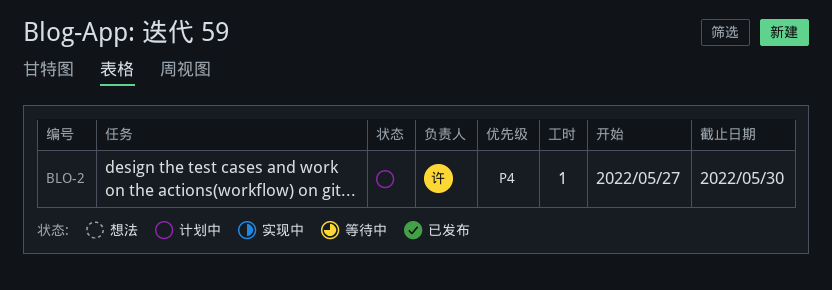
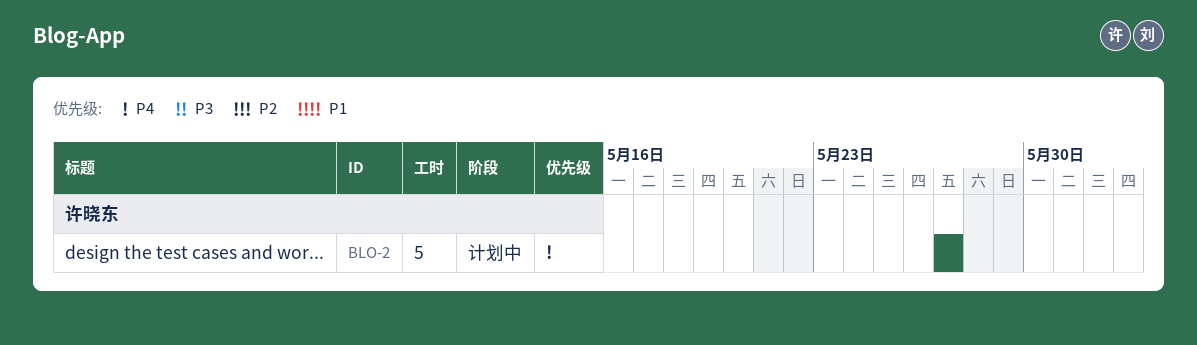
BLO-2, estimate: 1 -> 5
BLO-2, due: May 30 -> May 27

